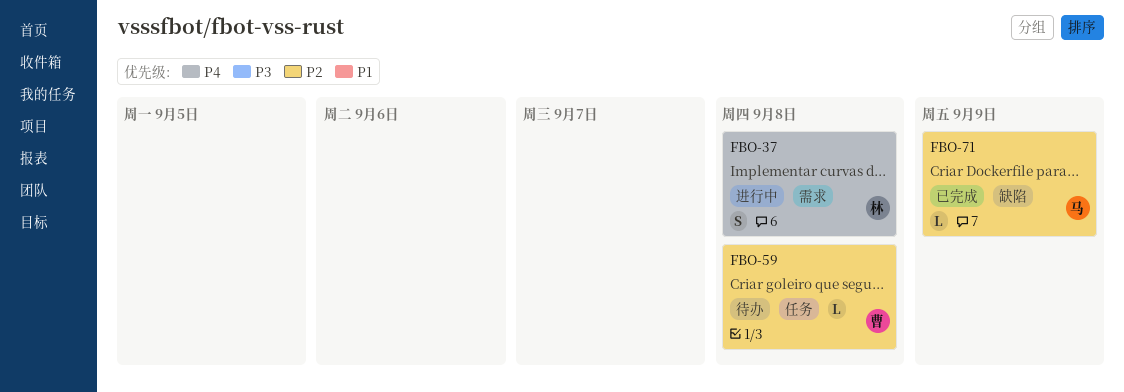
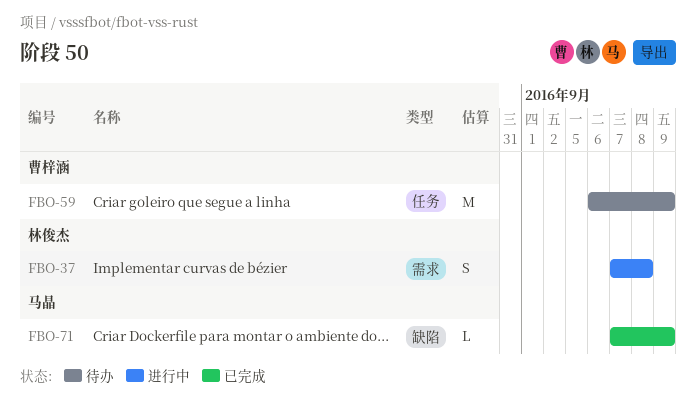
FBO-59, estimate: L -> M
FBO-59, due: Sep 8 -> Sep 9

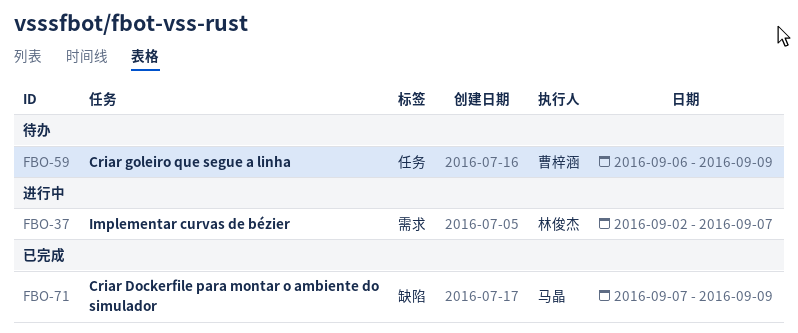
FBO-37, start: Sep 7 -> Sep 2
FBO-37, due: Sep 8 -> Sep 7

